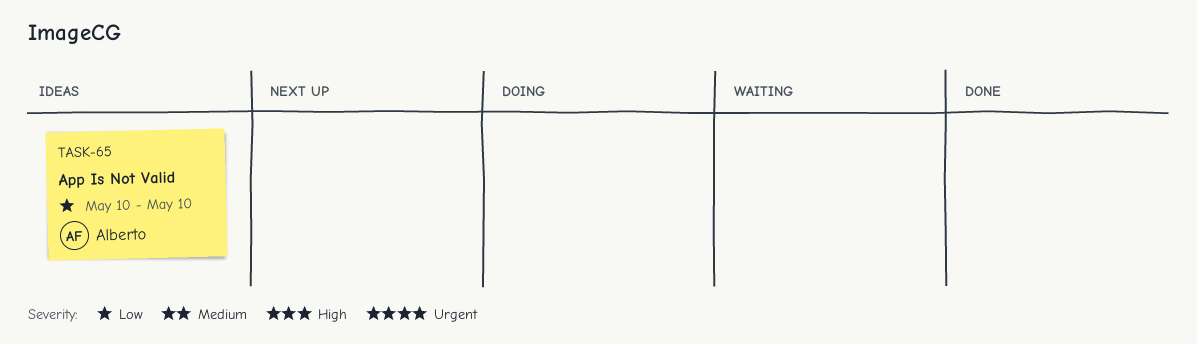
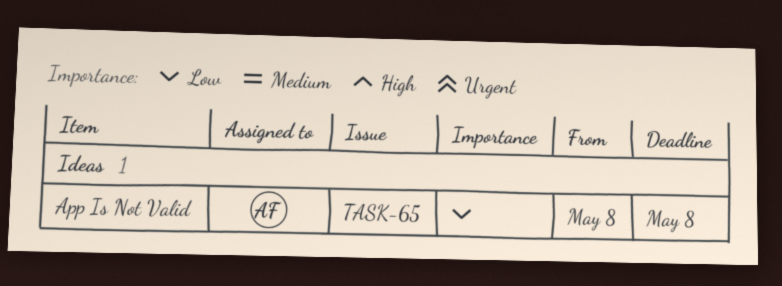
TASK-65, start: May 10 -> May 8
TASK-65, due: May 10 -> May 8

